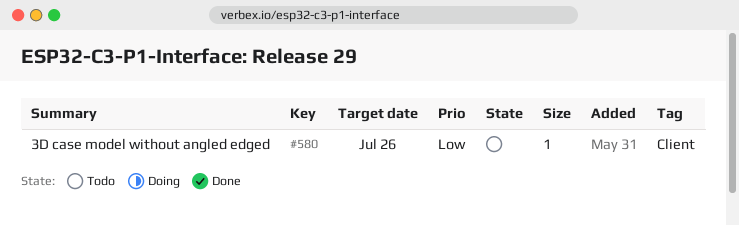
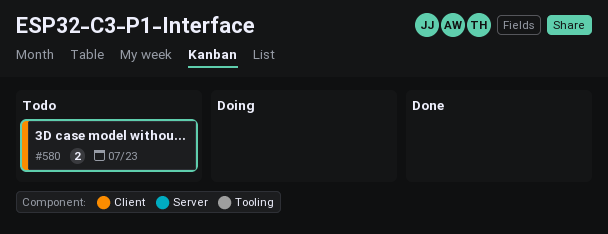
#580, estimate: 1 -> 2
#580, due: Jul 26 -> Jul 23

